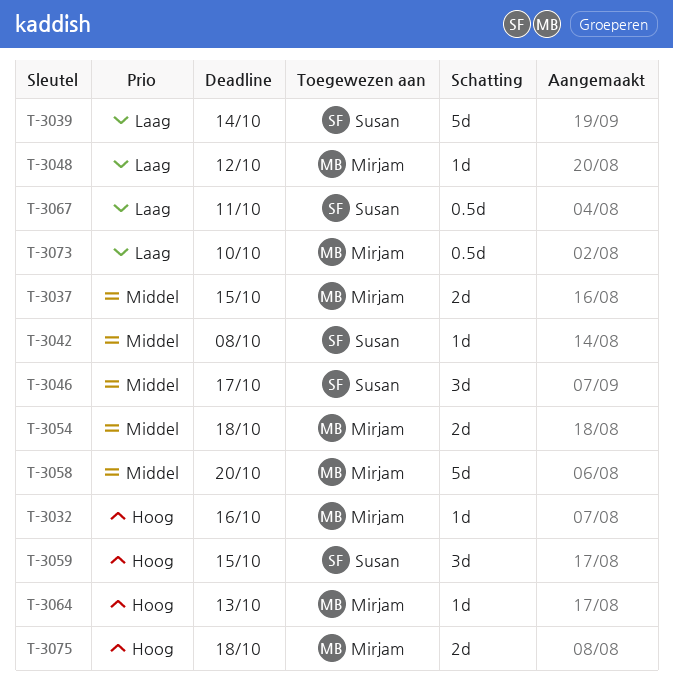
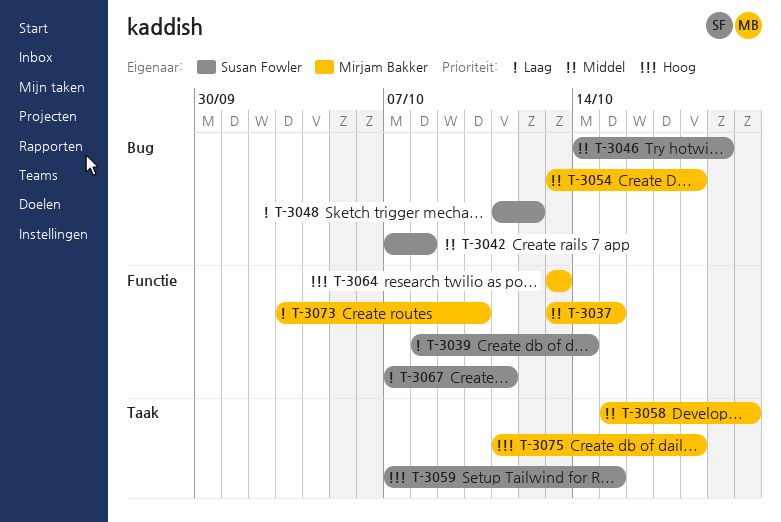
T-3032: present -> none
T-3046, due: Oct 17 -> Oct 19
T-3048, owner: Mirjam Bakker -> Susan Fowler

